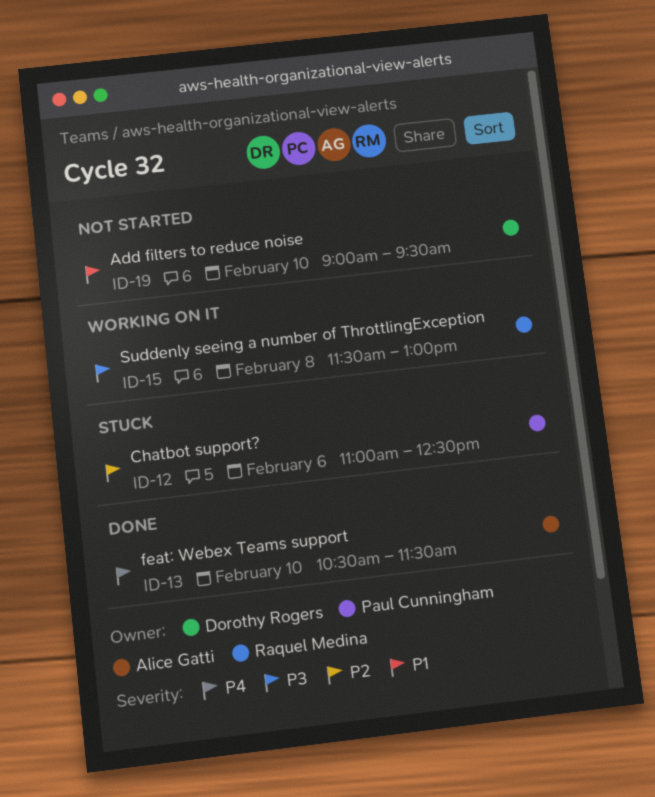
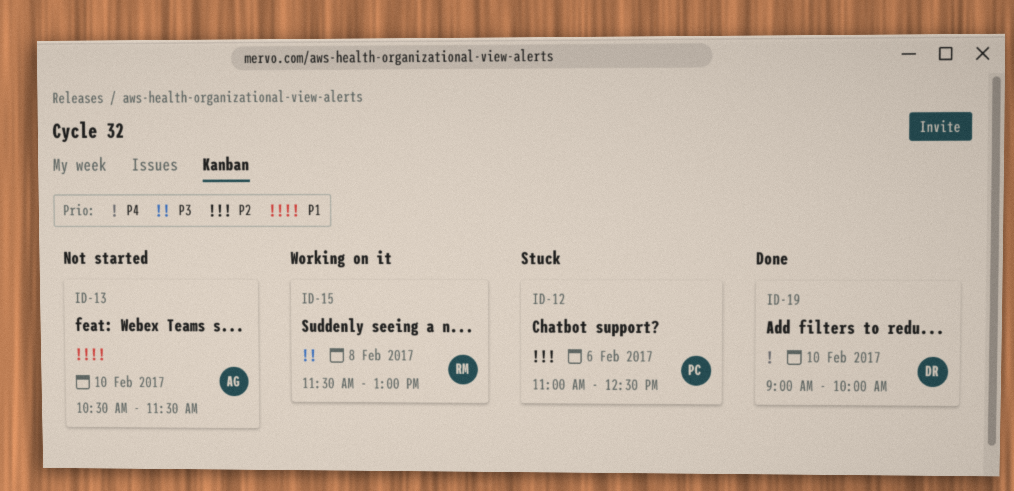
ID-13, status: Done -> Not started
ID-13, priority: P4 -> P1
ID-19, status: Not started -> Done
ID-19, priority: P1 -> P4
ID-19, ends: 09:30 -> 10:00

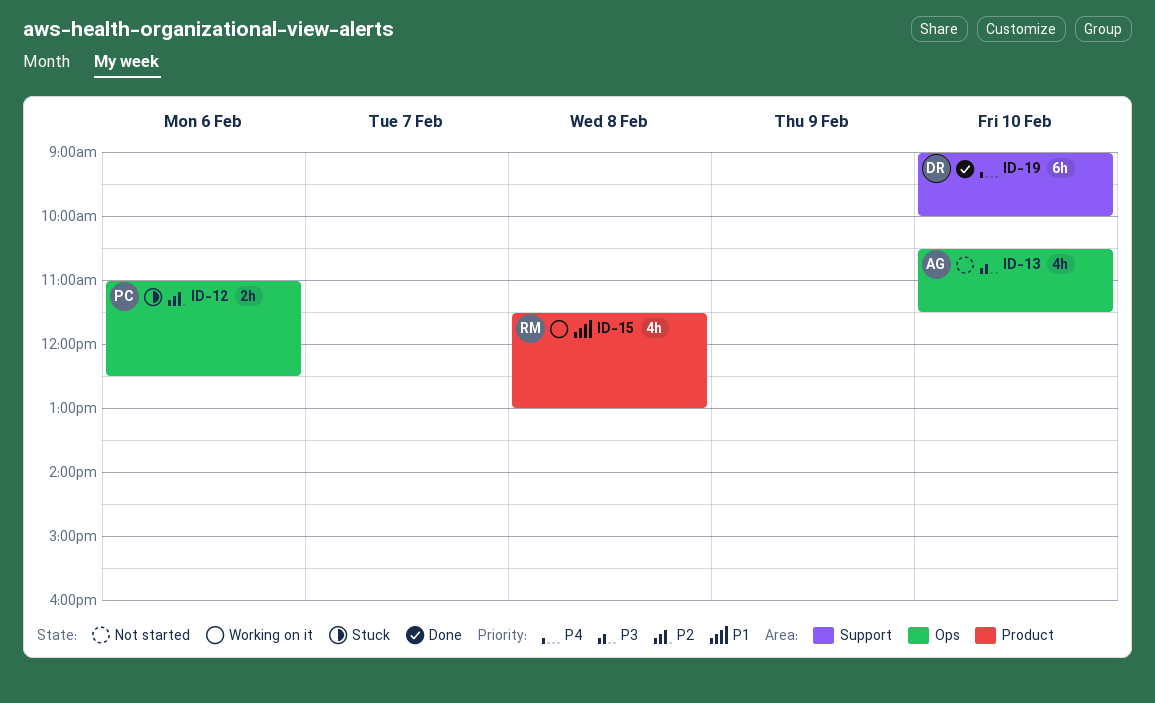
ID-13, priority: P1 -> P3
ID-15, priority: P3 -> P1

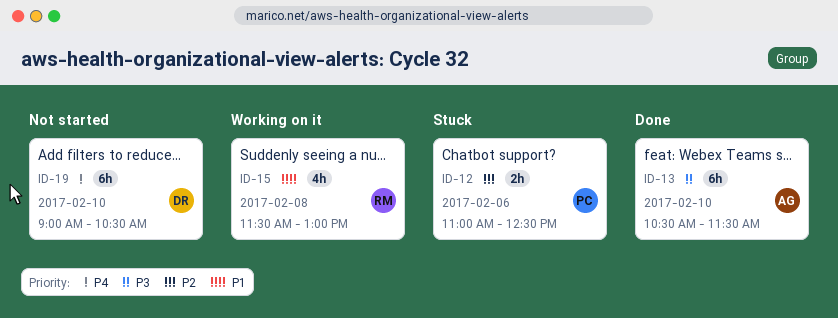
ID-13, status: Not started -> Done
ID-13, estimate: 4h -> 6h
ID-19, status: Done -> Not started
ID-19, ends: 10:00 -> 10:30

